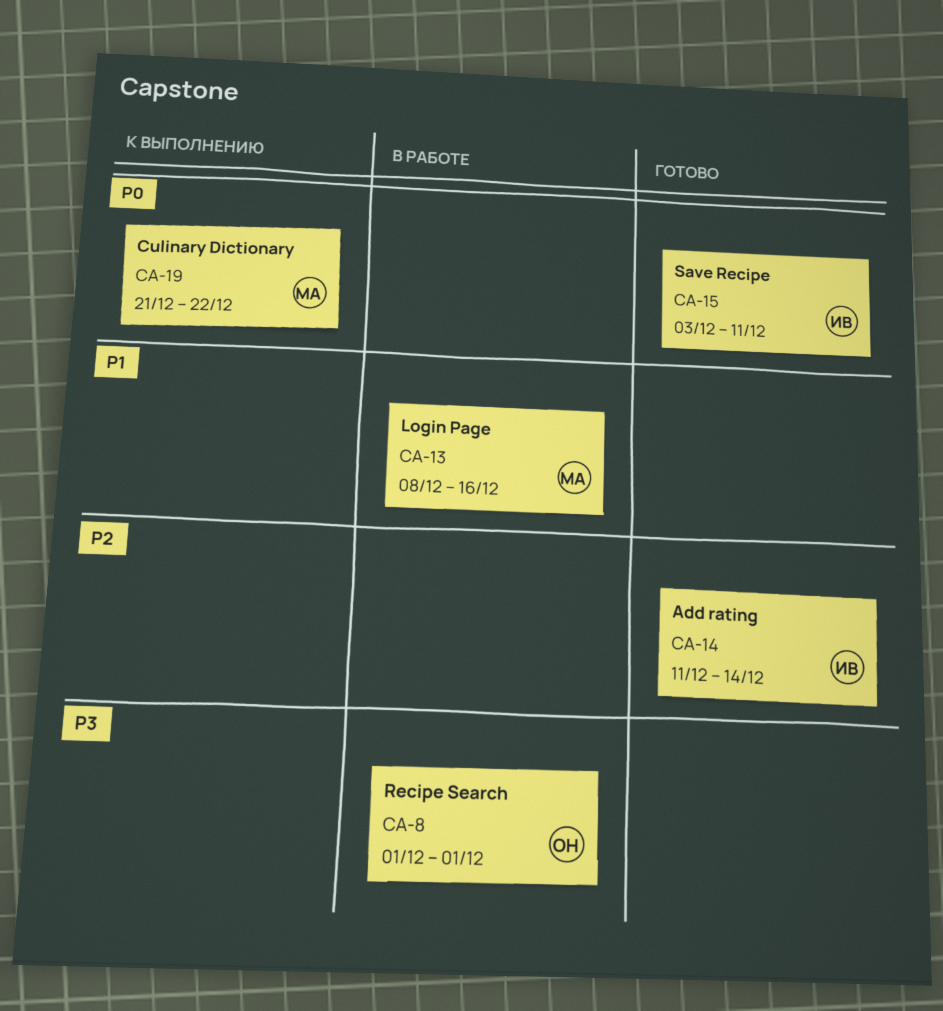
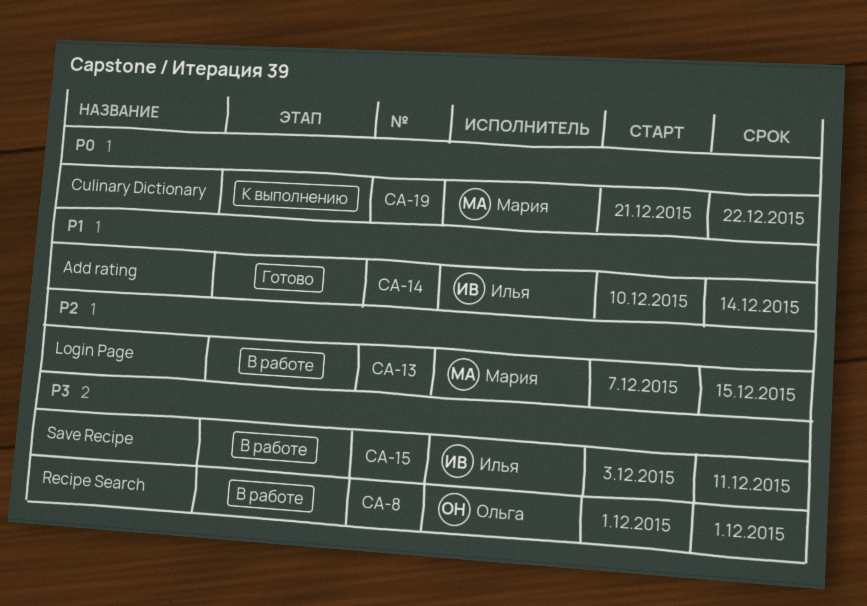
CA-13, priority: P1 -> P2
CA-13, start: Dec 8 -> Dec 7
CA-13, due: Dec 16 -> Dec 15
CA-14, priority: P2 -> P1
CA-14, start: Dec 11 -> Dec 10
CA-15, status: Готово -> В работе
CA-15, priority: P0 -> P3

